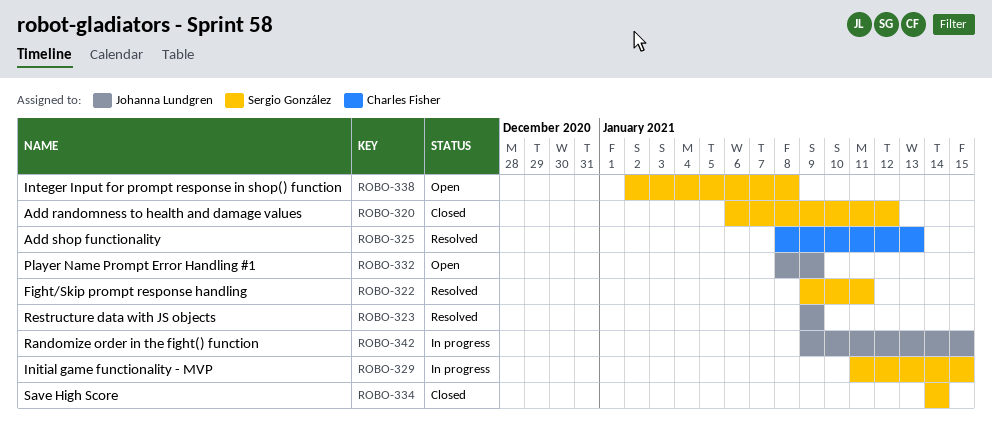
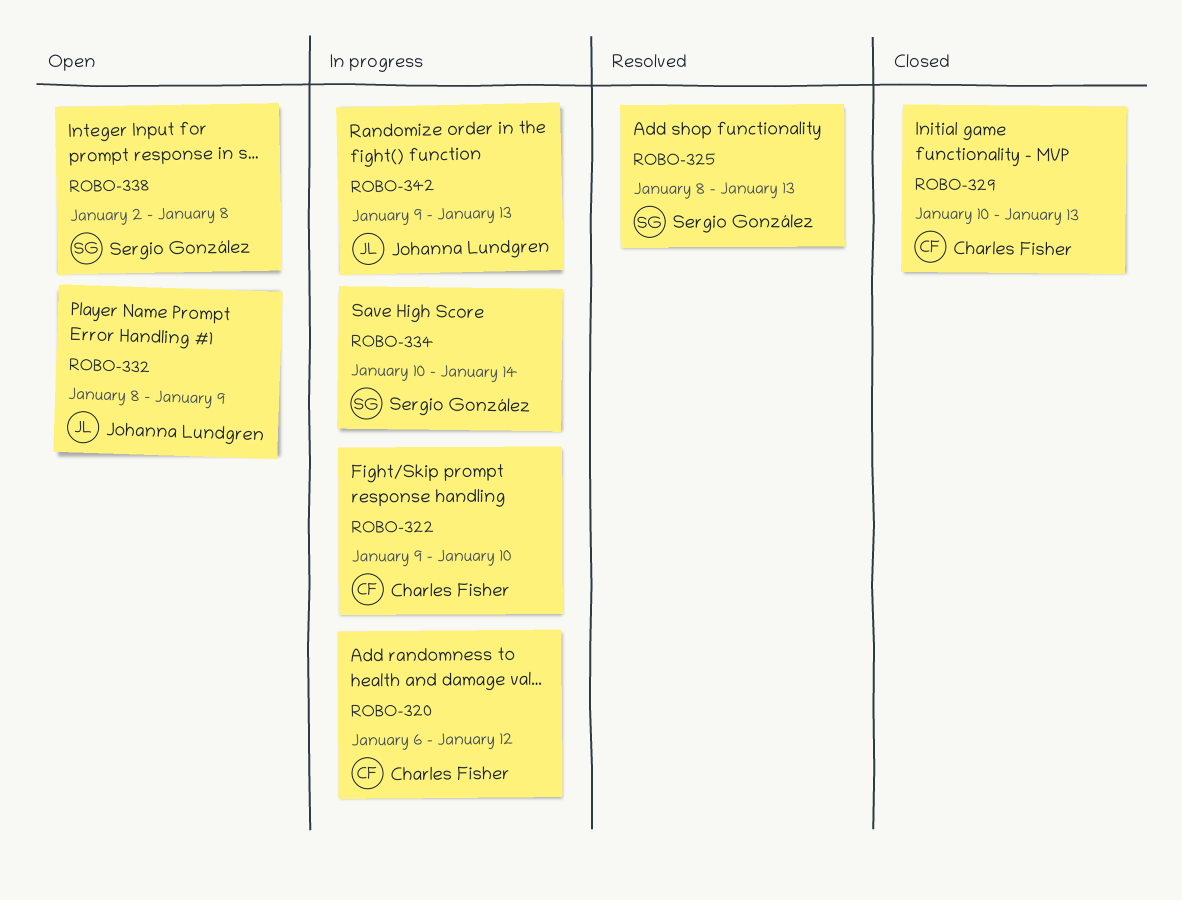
ROBO-320, status: Closed -> In progress
ROBO-320, owner: Sergio González -> Charles Fisher
ROBO-322, status: Resolved -> In progress
ROBO-322, owner: Sergio González -> Charles Fisher
ROBO-322, due: Jan 11 -> Jan 10
ROBO-323: present -> none
ROBO-325, owner: Charles Fisher -> Sergio González
ROBO-329, status: In progress -> Closed
ROBO-329, owner: Sergio González -> Charles Fisher
ROBO-329, start: Jan 11 -> Jan 10
ROBO-329, due: Jan 15 -> Jan 13
ROBO-334, status: Closed -> In progress
ROBO-334, start: Jan 14 -> Jan 10
ROBO-342, due: Jan 15 -> Jan 13

